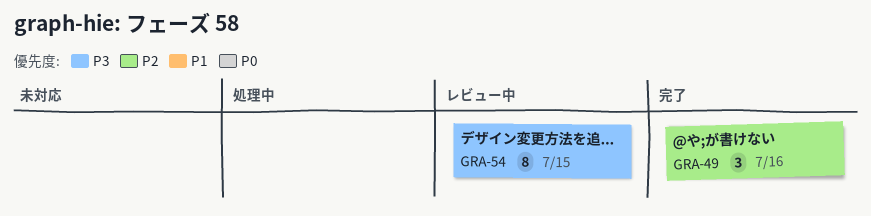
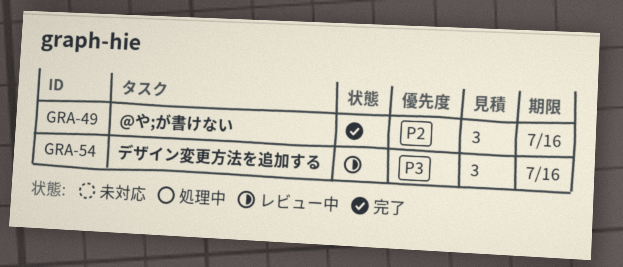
GRA-54, estimate: 8 -> 3
GRA-54, due: Jul 15 -> Jul 16

